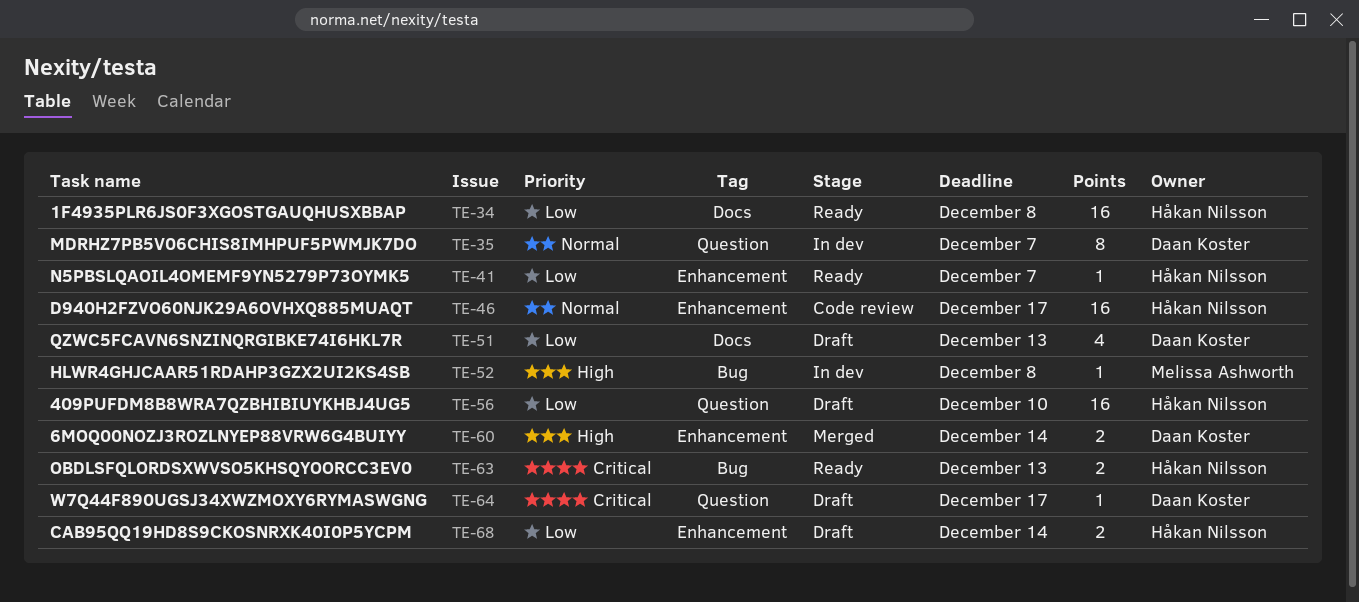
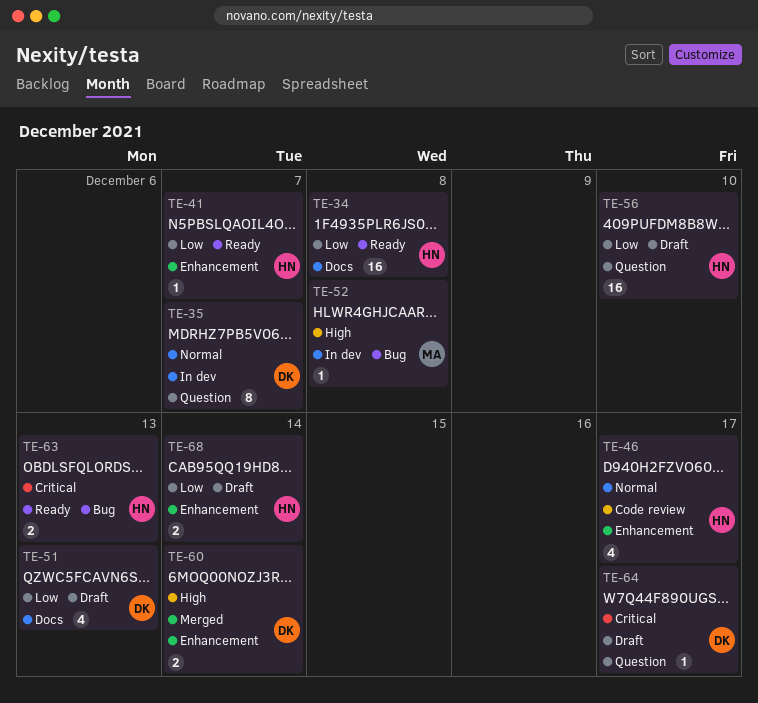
TE-46, estimate: 16 -> 4

